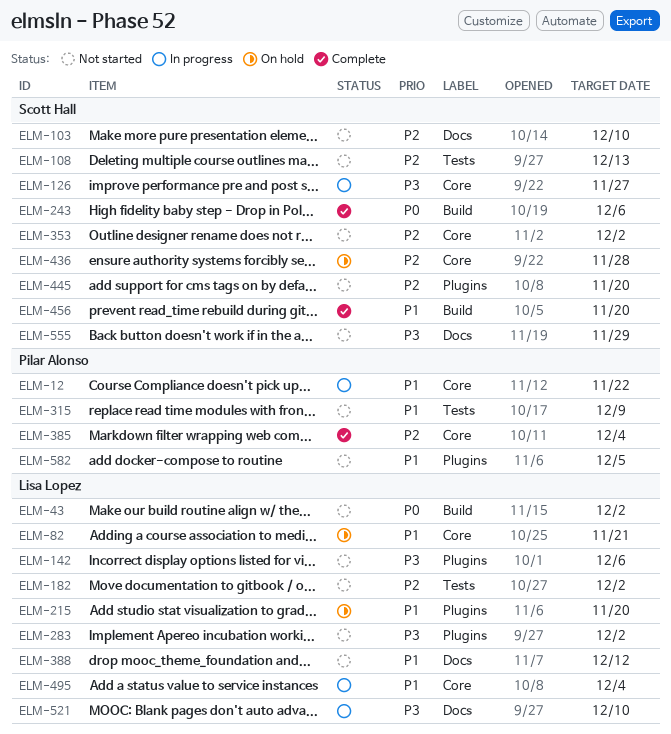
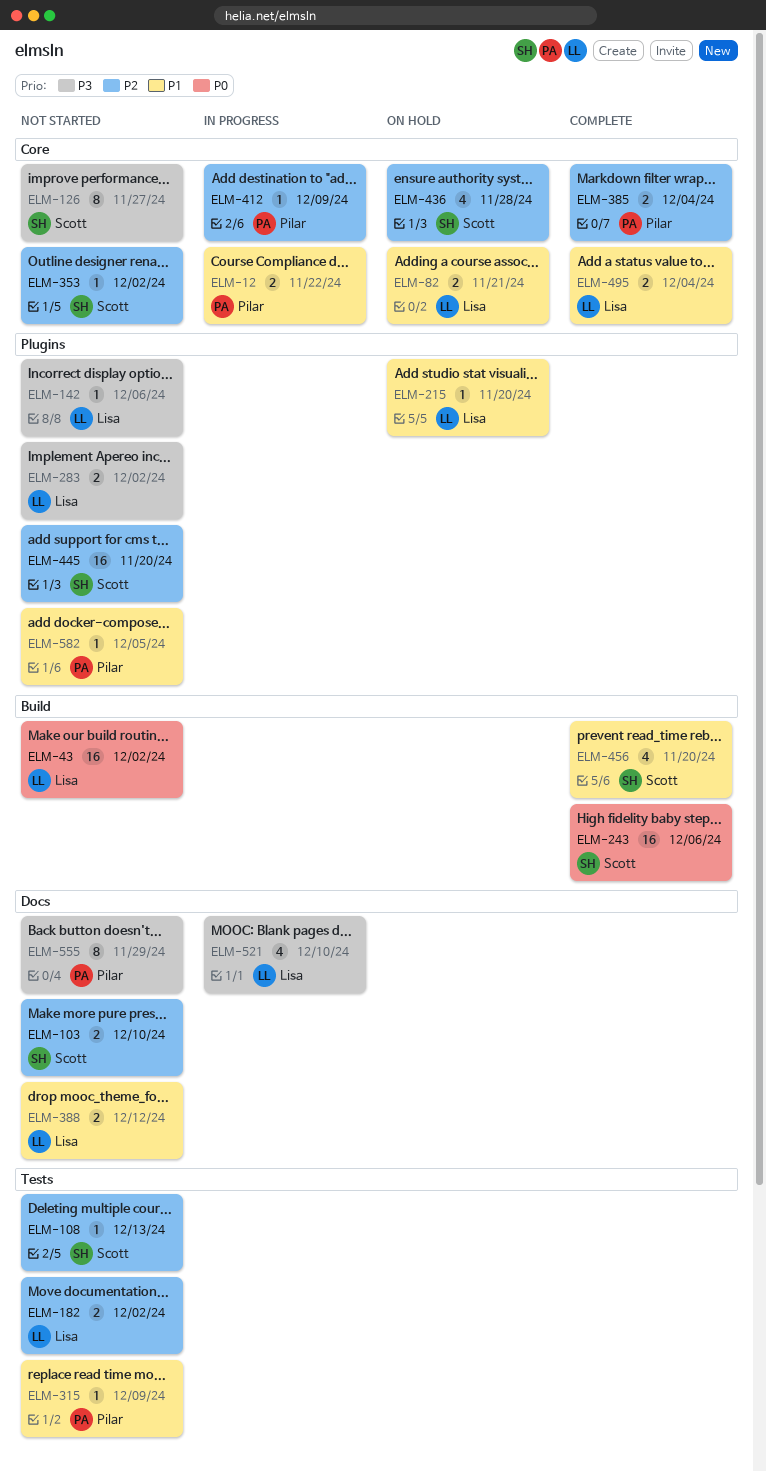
ELM-126, status: In progress -> Not started
ELM-412: none -> present
ELM-495, status: In progress -> Complete
ELM-555, owner: Scott Hall -> Pilar Alonso

